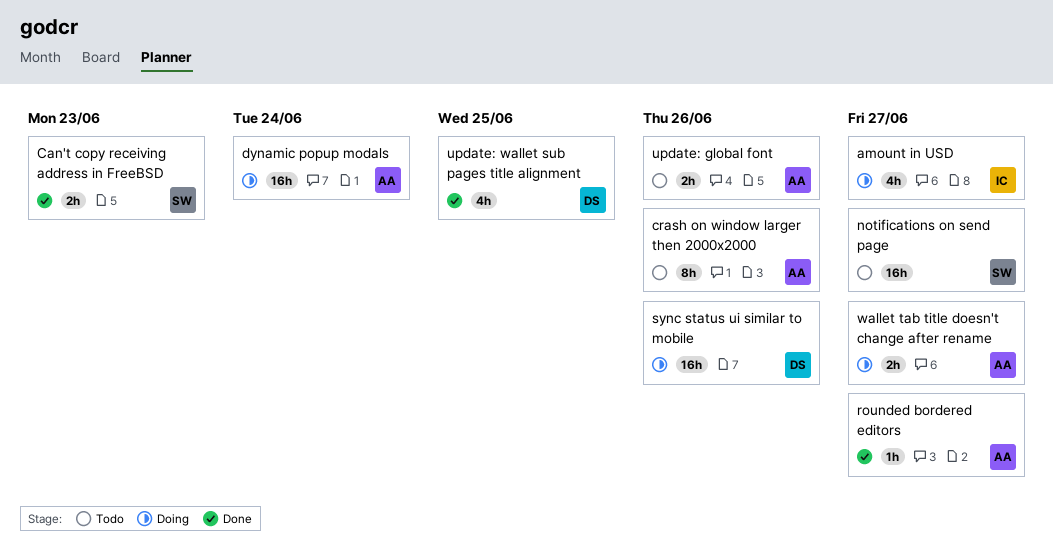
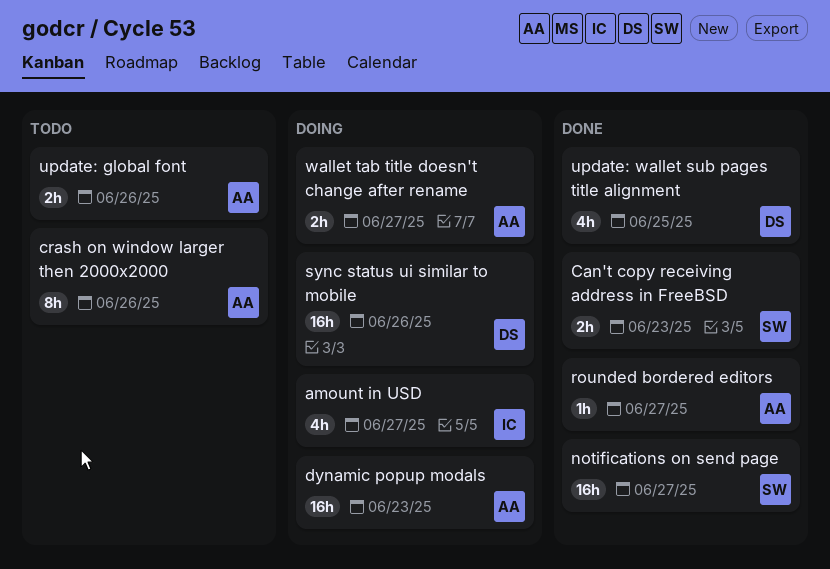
dynamic popup modals, due: Jun 24 -> Jun 23
notifications on send page, status: Todo -> Done

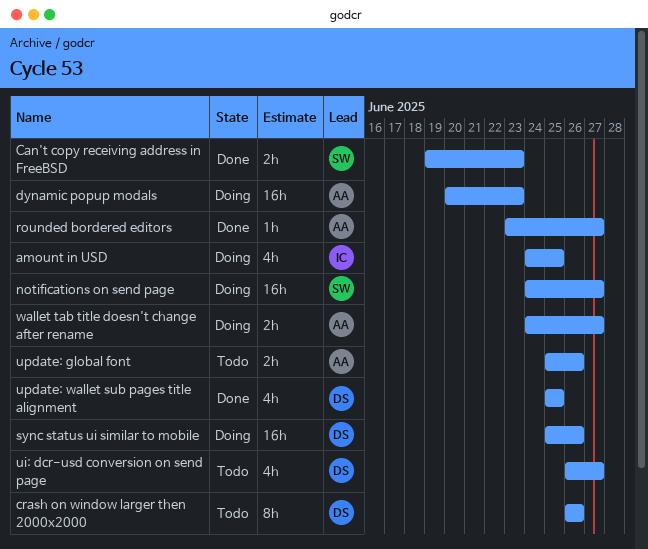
amount in USD, due: Jun 27 -> Jun 25
crash on window larger then 2000x2000, owner: AA -> DS
notifications on send page, status: Done -> Doing
ui: dcr-usd conversion on send page: none -> present

